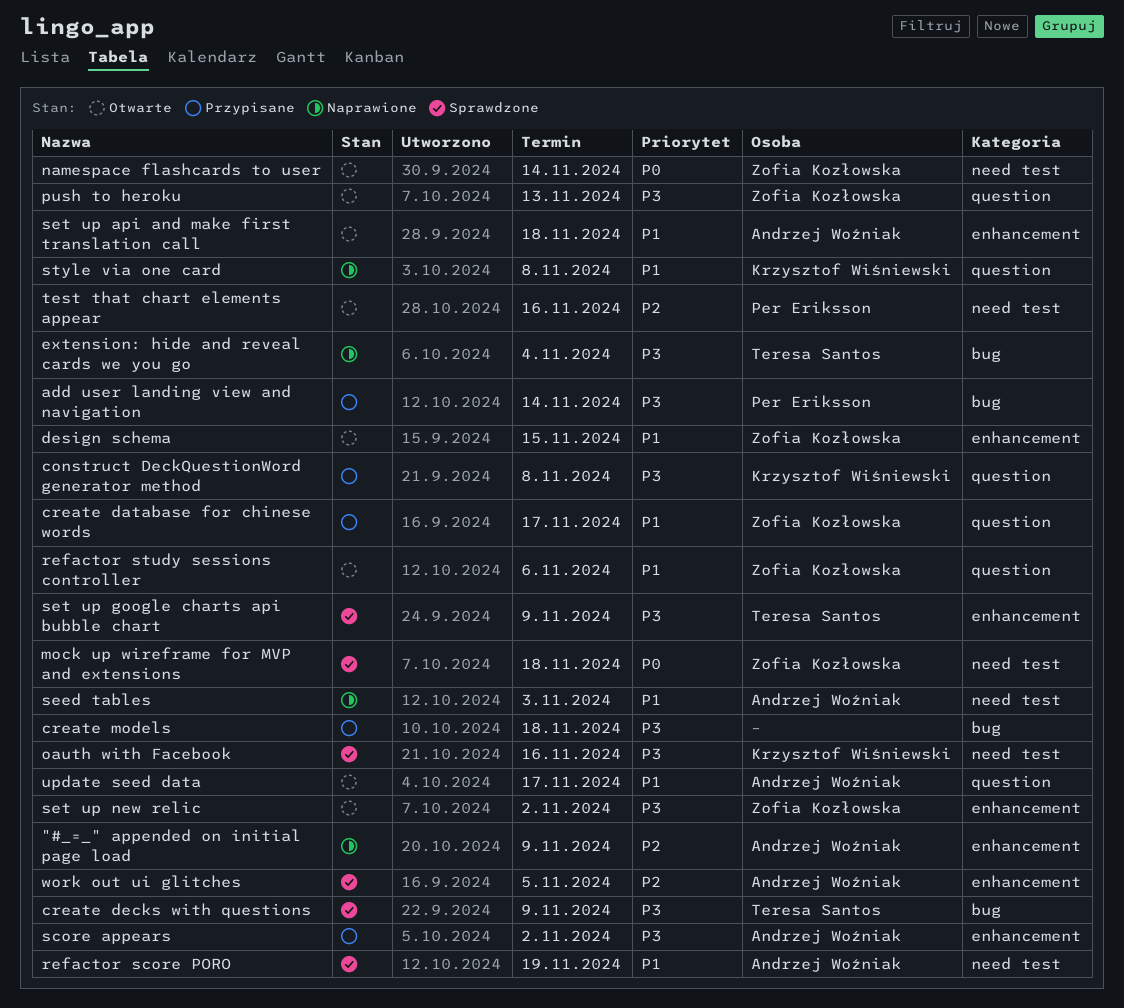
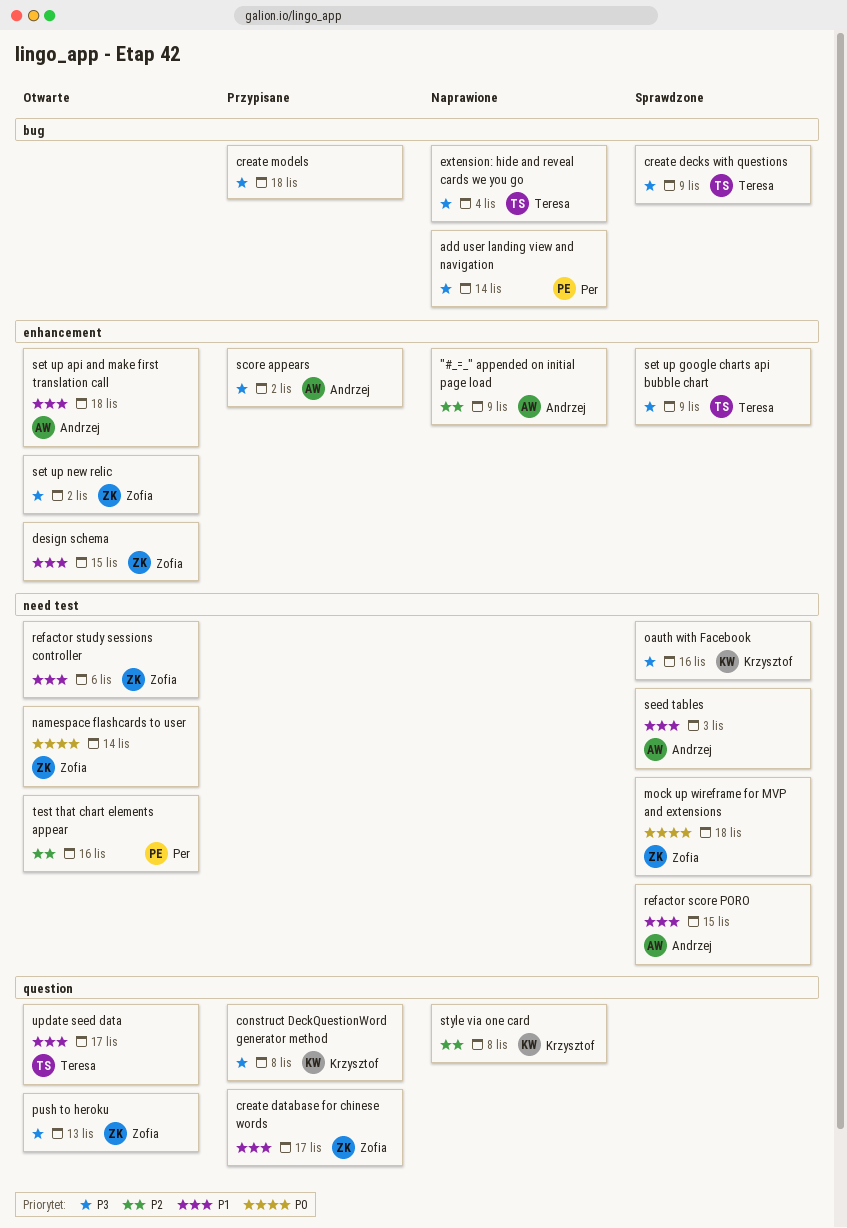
add user landing view and navigation, status: Przypisane -> Naprawione
refactor score PORO, due: Nov 19 -> Nov 15
refactor study sessions controller, label: question -> need test
seed tables, status: Naprawione -> Sprawdzone
style via one card, priority: P1 -> P2
update seed data, owner: Andrzej Woźniak -> Teresa Santos
work out ui glitches: present -> none

